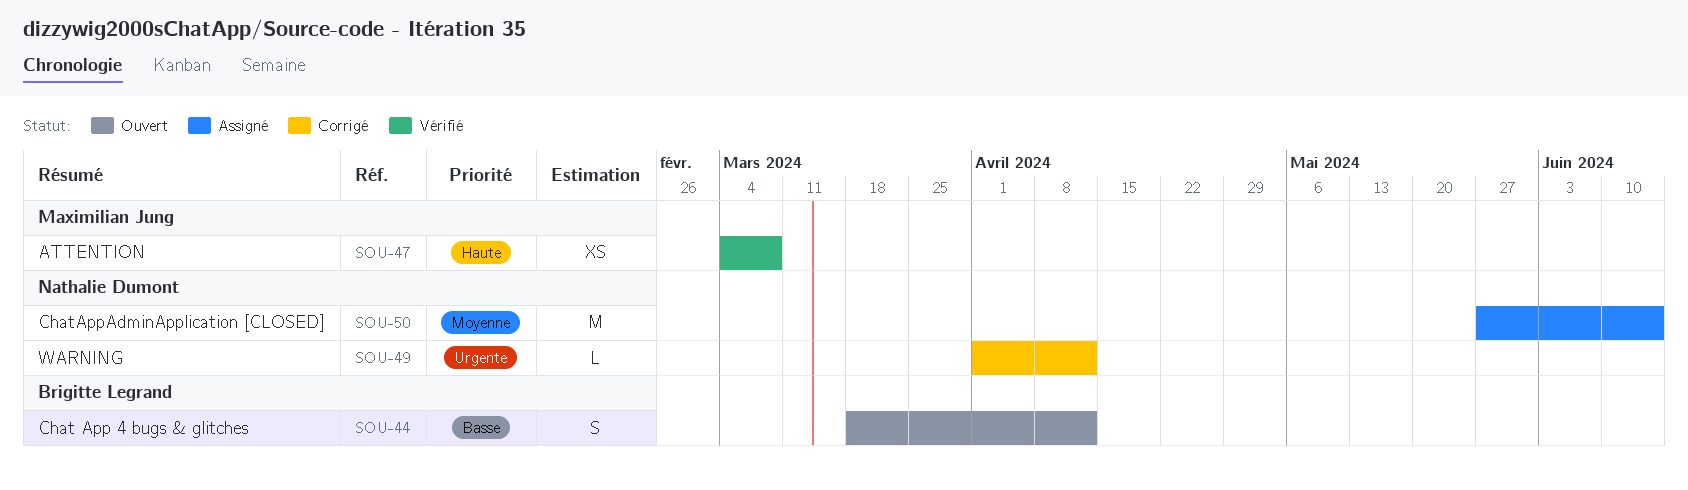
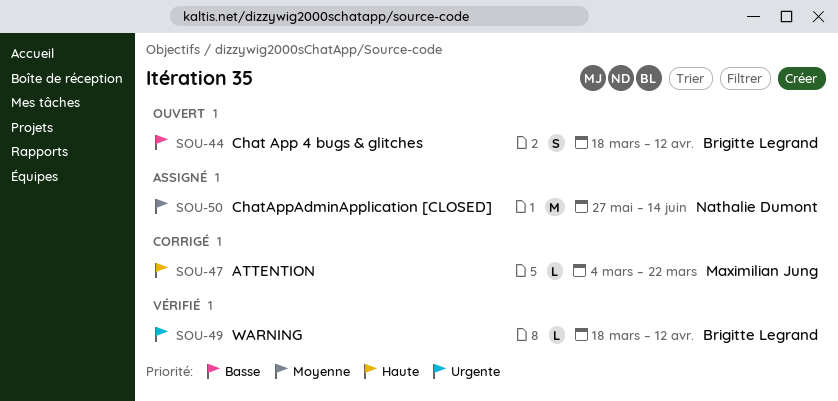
SOU-47, status: Vérifié -> Corrigé
SOU-47, estimate: XS -> L
SOU-47, due: Mar 8 -> Mar 22
SOU-49, status: Corrigé -> Vérifié
SOU-49, owner: Nathalie Dumont -> Brigitte Legrand
SOU-49, start: Apr 1 -> Mar 18

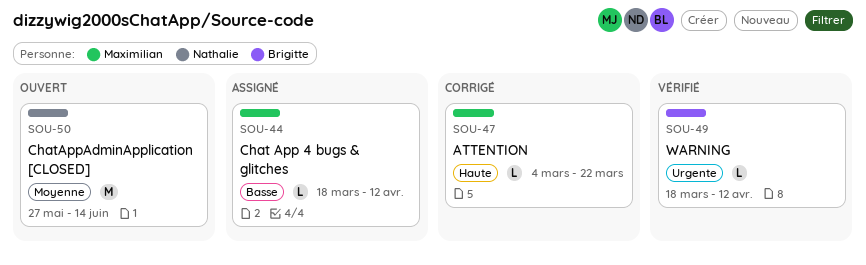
SOU-44, status: Ouvert -> Assigné
SOU-44, owner: Brigitte Legrand -> Maximilian Jung
SOU-44, estimate: S -> L
SOU-50, status: Assigné -> Ouvert

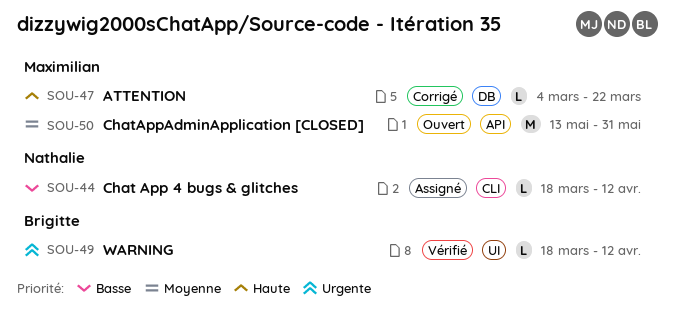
SOU-44, owner: Maximilian -> Nathalie
SOU-50, owner: Nathalie -> Maximilian
SOU-50, start: May 27 -> May 13
SOU-50, due: Jun 14 -> May 31

